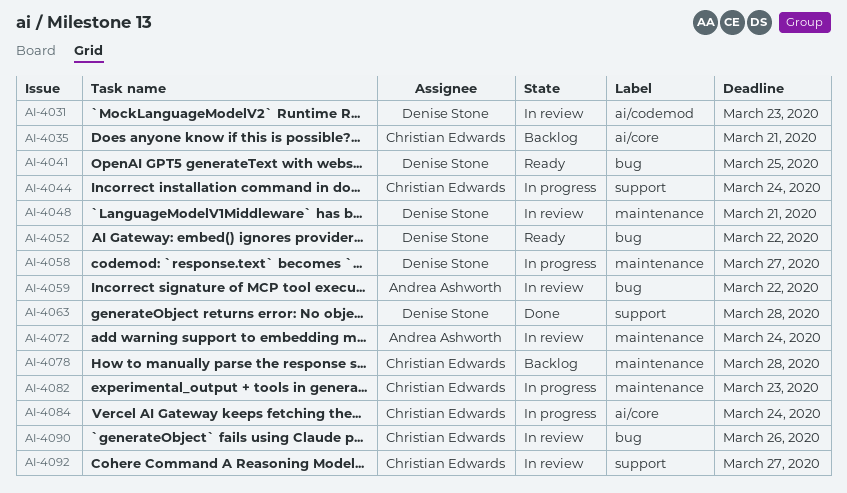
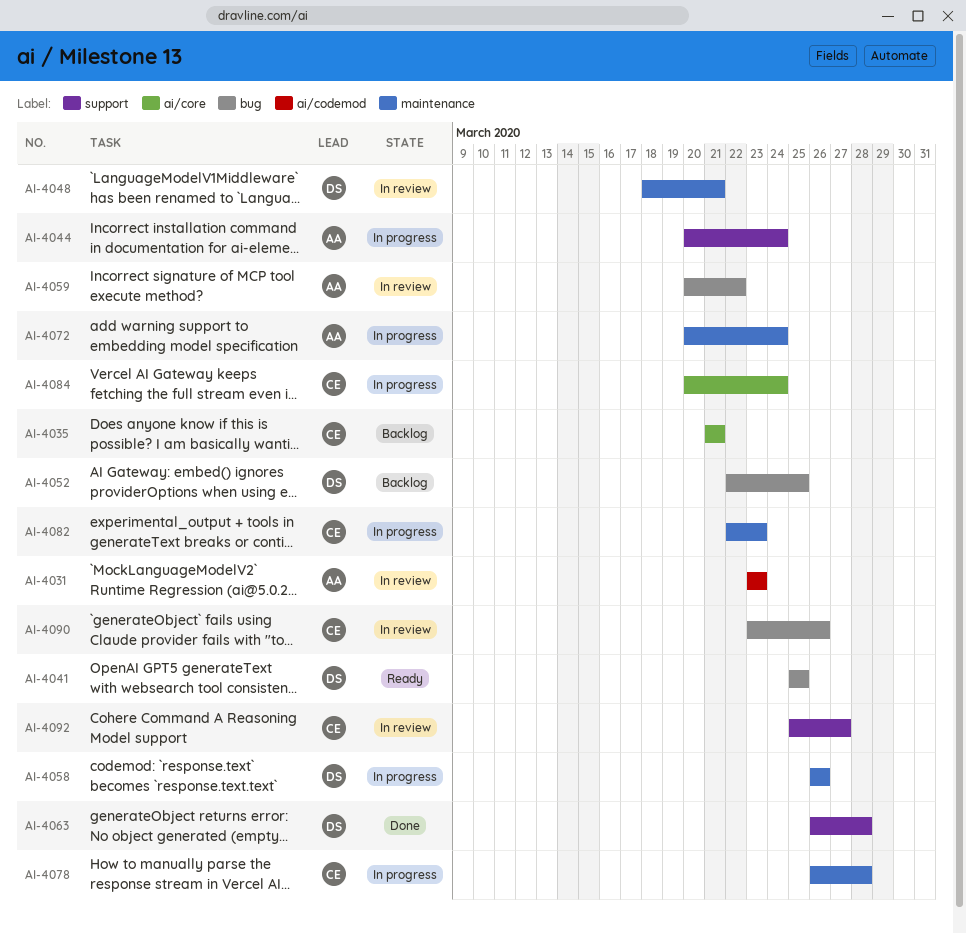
AI-4031, owner: Denise Stone -> Andrea Ashworth
AI-4044, owner: Christian Edwards -> Andrea Ashworth
AI-4052, status: Ready -> Backlog
AI-4052, due: Mar 22 -> Mar 25
AI-4058, due: Mar 27 -> Mar 26
AI-4072, status: In review -> In progress
AI-4078, status: Backlog -> In progress

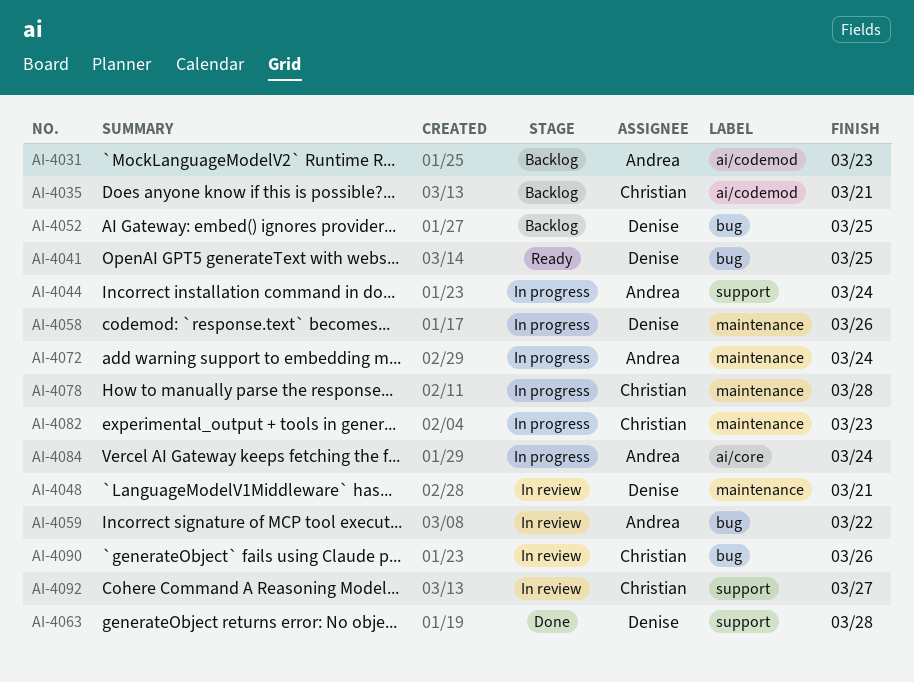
AI-4031, status: In review -> Backlog
AI-4035, label: ai/core -> ai/codemod
AI-4084, owner: Christian -> Andrea

